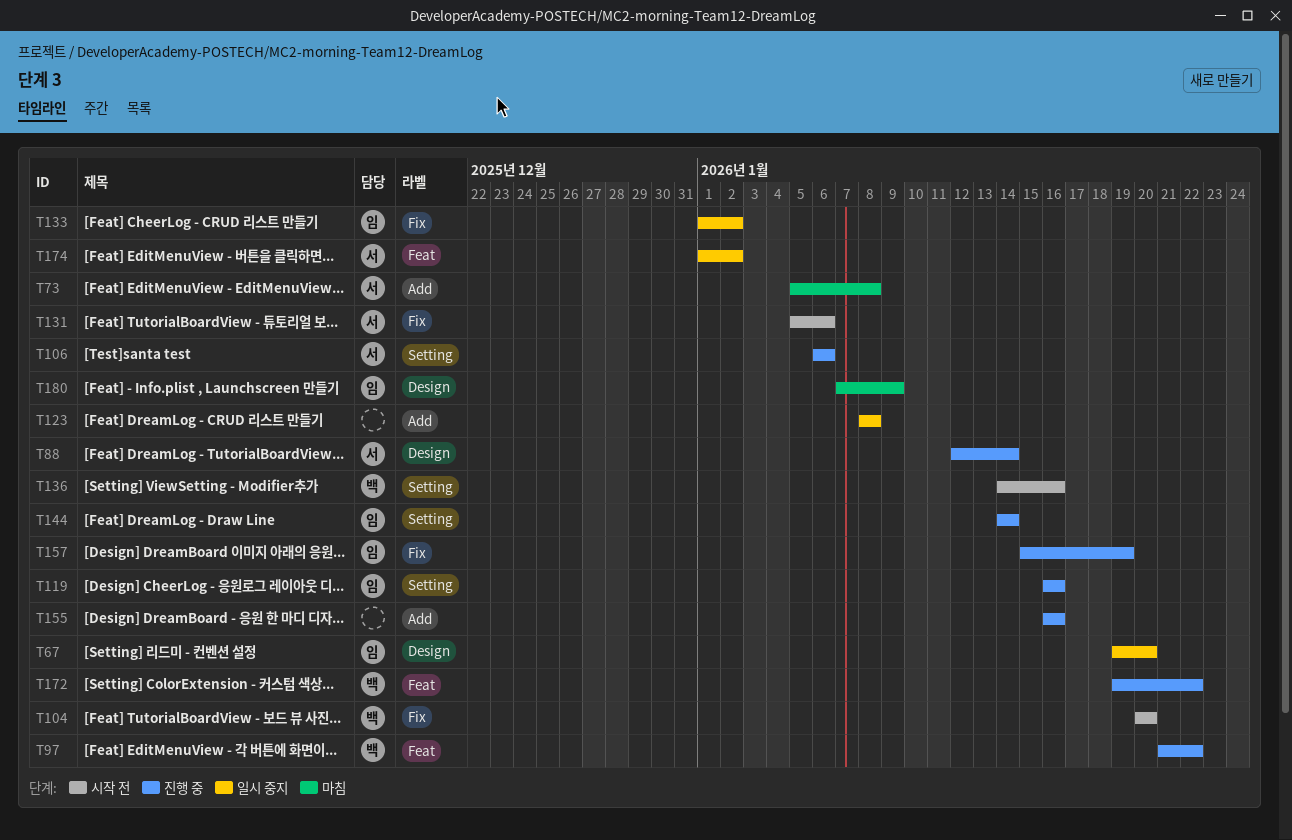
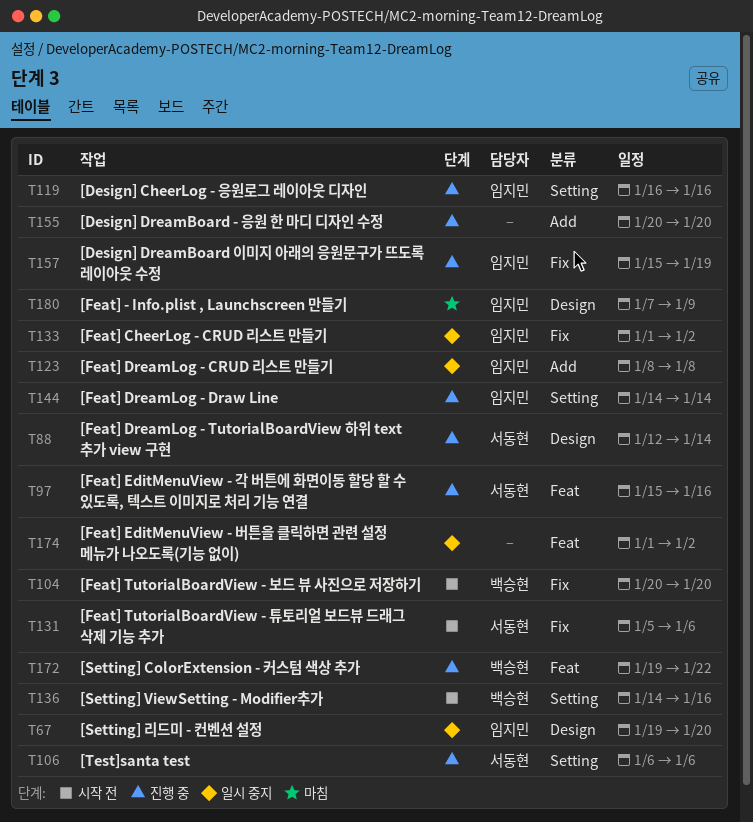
T73: present -> none
T97, owner: 백승현 -> 서동현
T97, start: Jan 21 -> Jan 15
T97, due: Jan 22 -> Jan 16
T123, owner: none -> 임지민
T155, start: Jan 16 -> Jan 20
T155, due: Jan 16 -> Jan 20
T174, owner: 서동현 -> none

